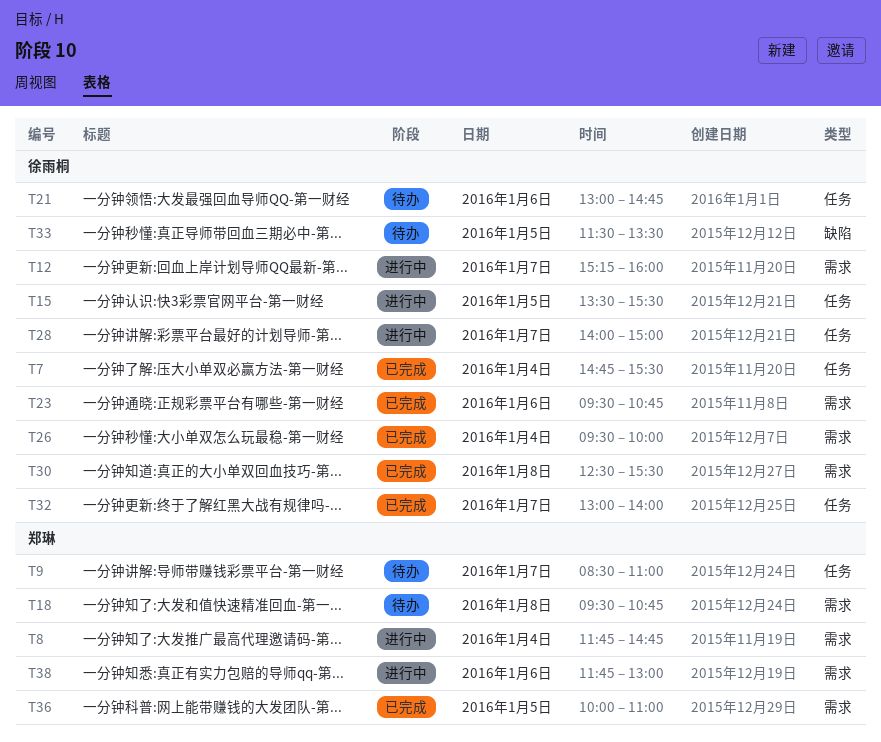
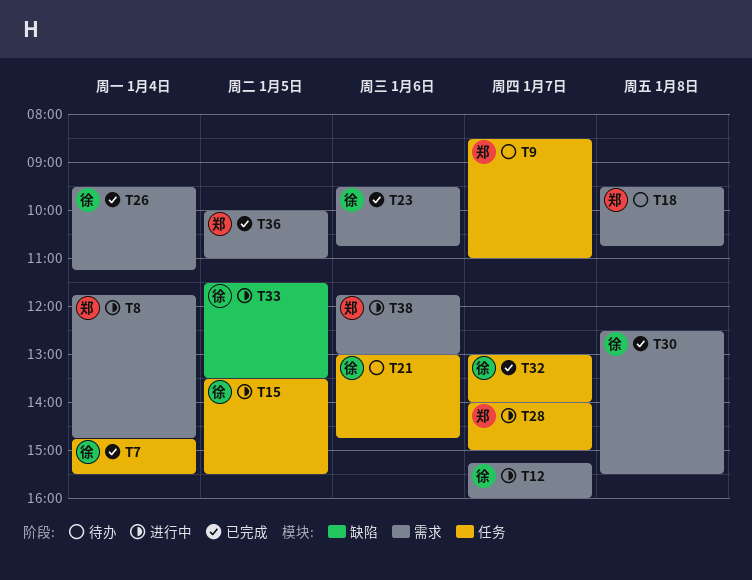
T26, ends: 10:00 -> 11:15
T28, owner: 徐雨桐 -> 郑琳
T33, status: 待办 -> 进行中

